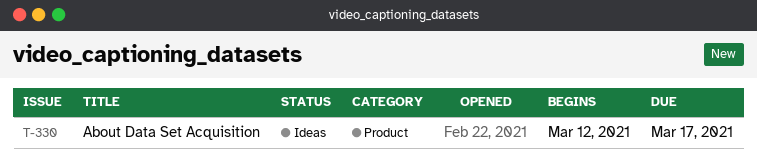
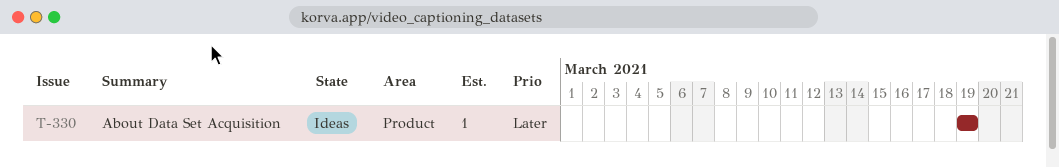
T-330, start: Mar 12 -> Mar 19
T-330, due: Mar 17 -> Mar 19

